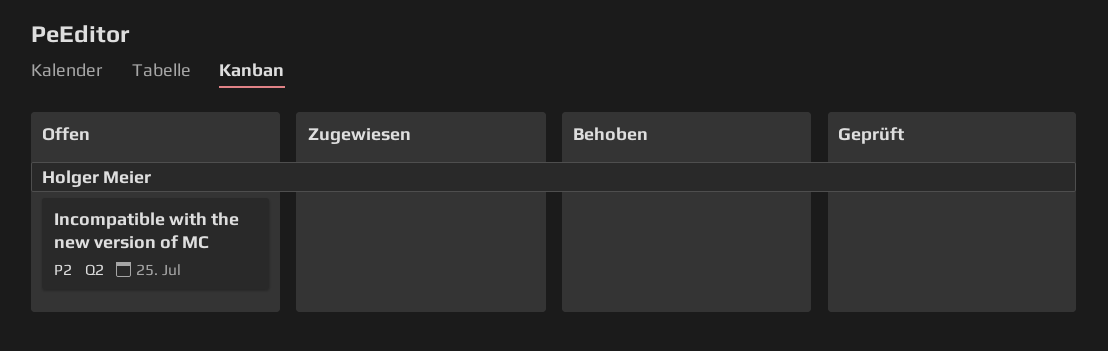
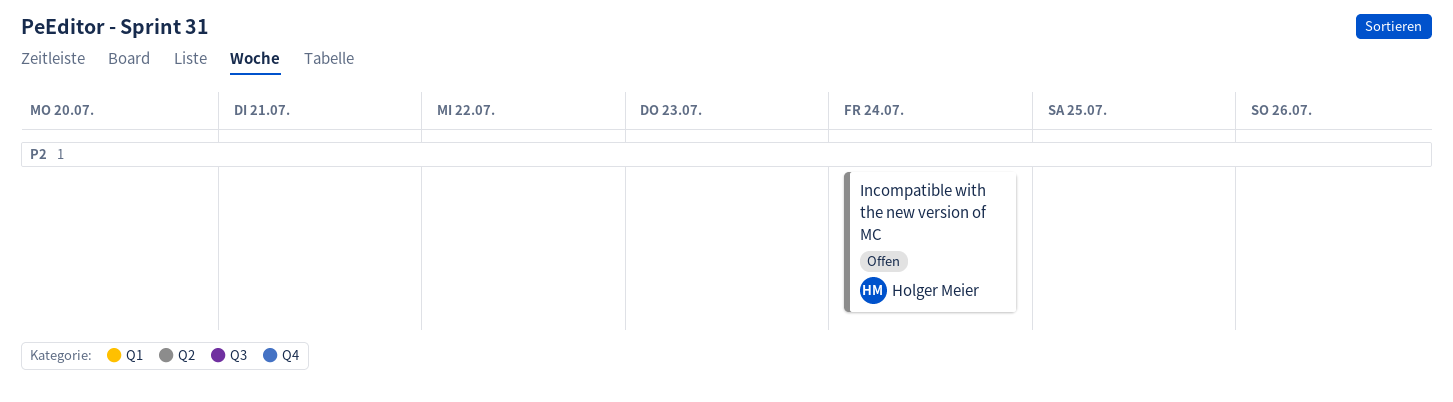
Incompatible with the new version of MC, due: Jul 25 -> Jul 24

